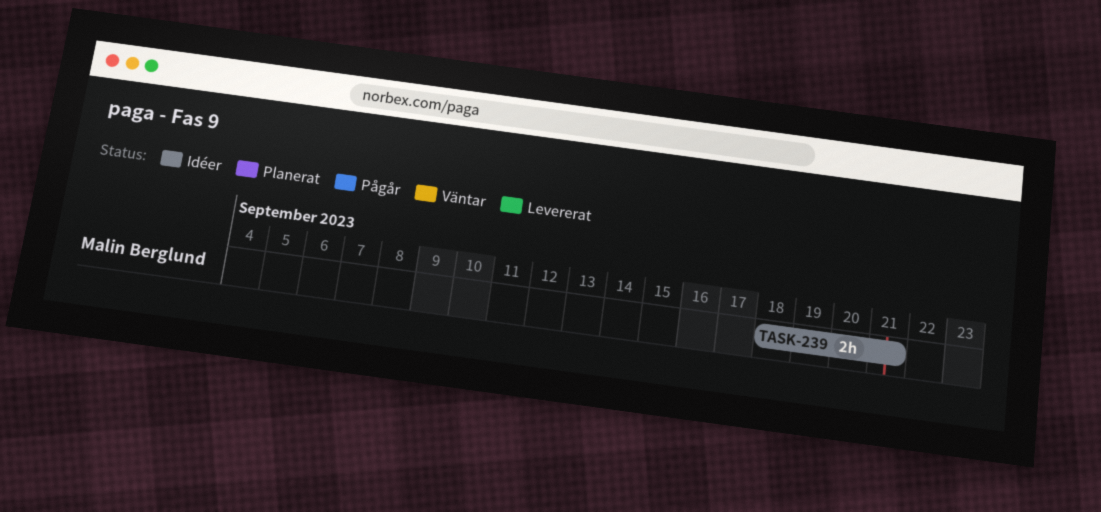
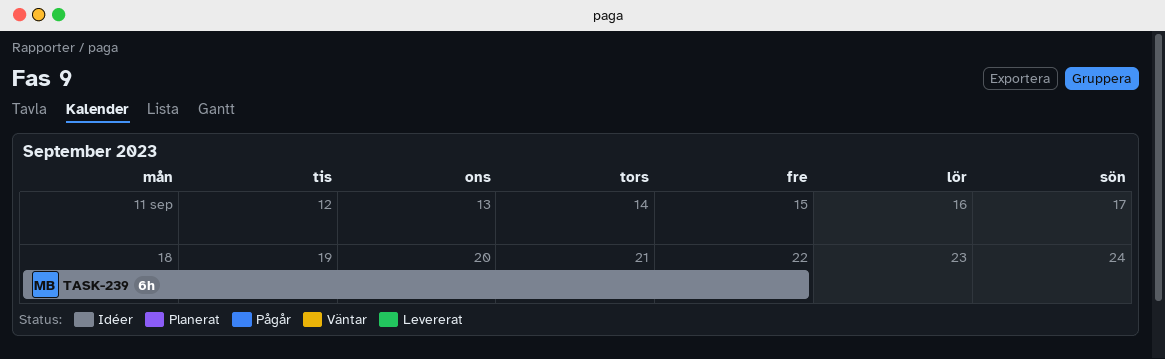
TASK-239, estimate: 2h -> 6h
TASK-239, due: Sep 21 -> Sep 22

